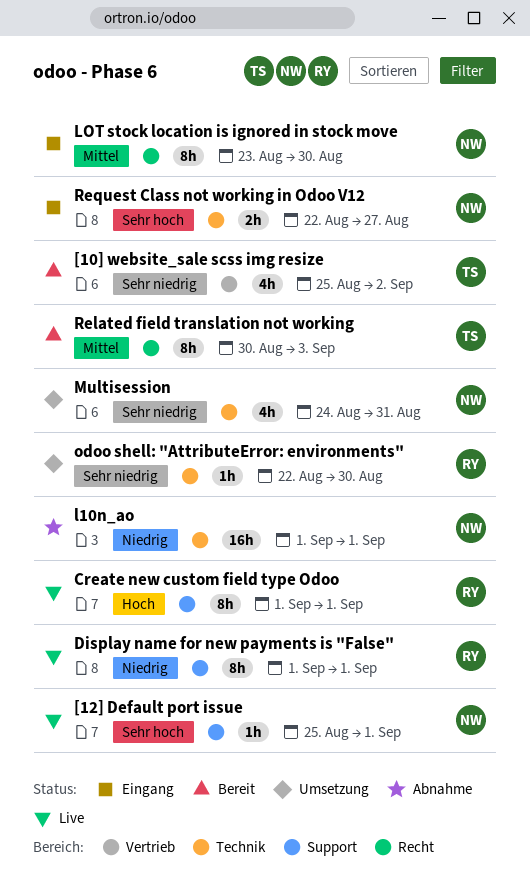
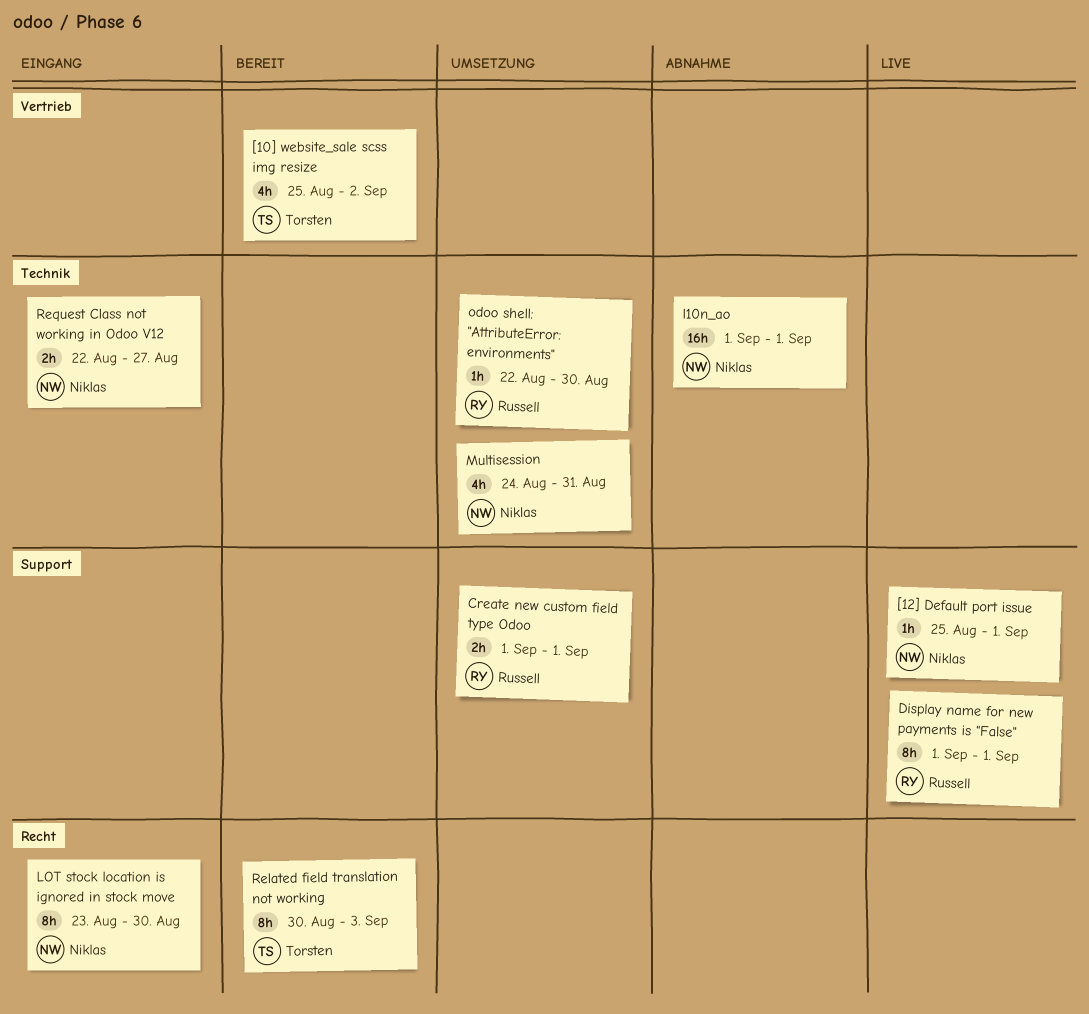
Create new custom field type Odoo, status: Live -> Umsetzung
Create new custom field type Odoo, estimate: 8h -> 2h

